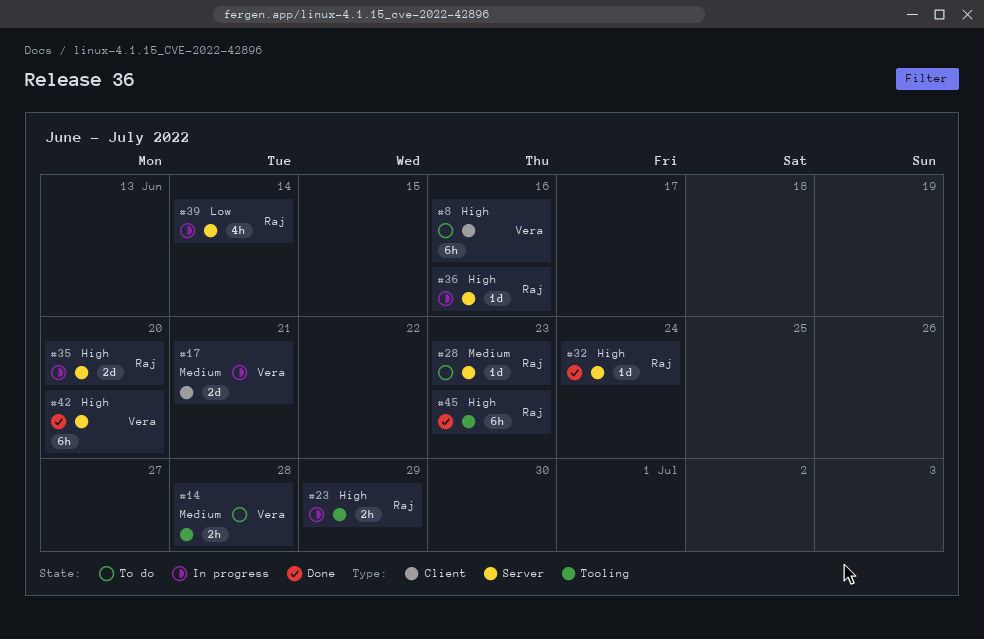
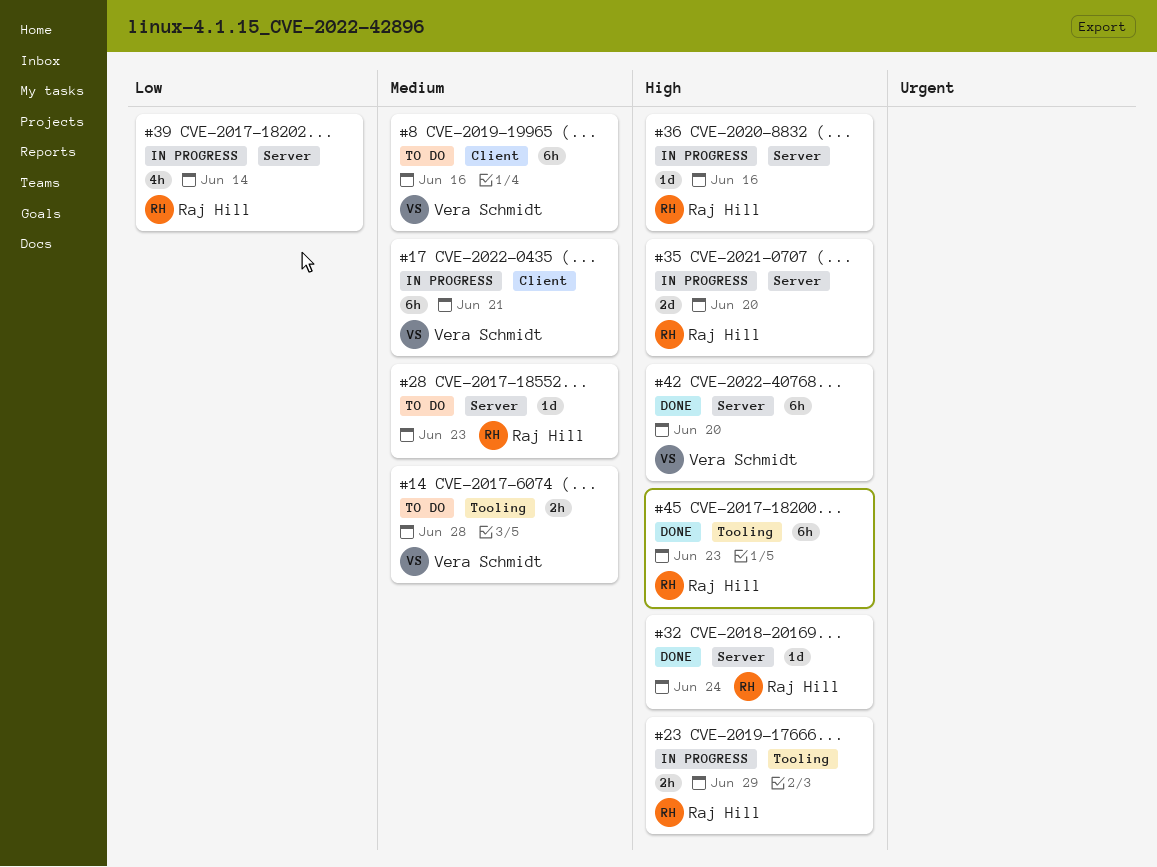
#8, priority: High -> Medium
#17, estimate: 2d -> 6h

